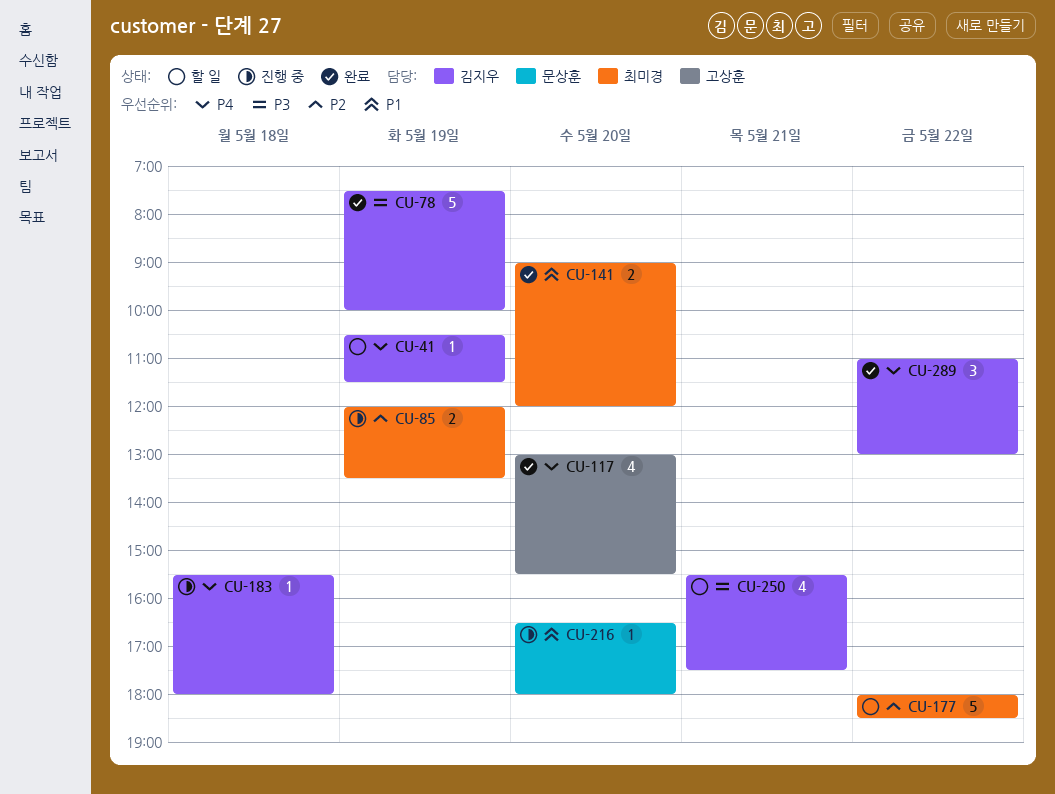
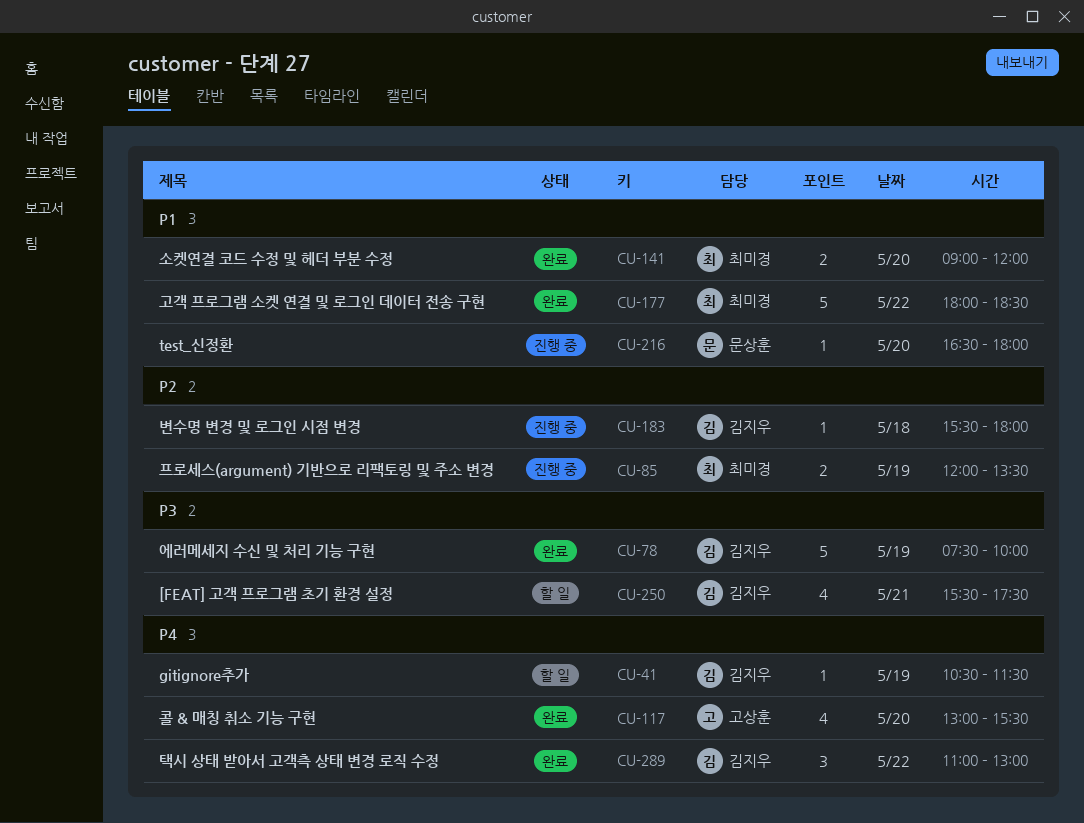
CU-177, status: 할 일 -> 완료
CU-177, priority: P2 -> P1
CU-183, priority: P4 -> P2

